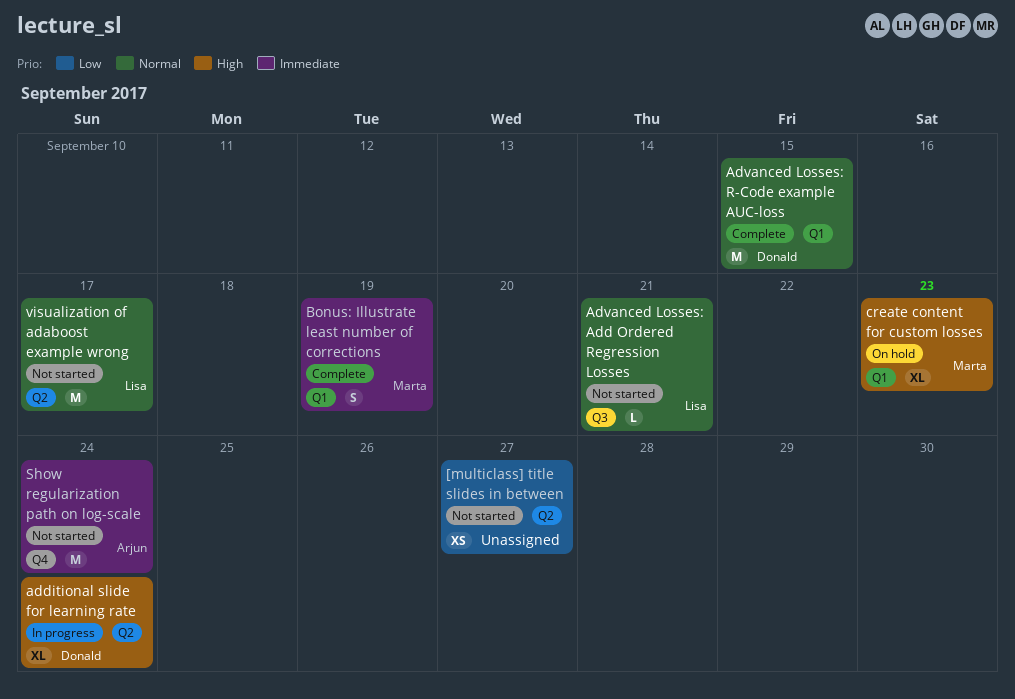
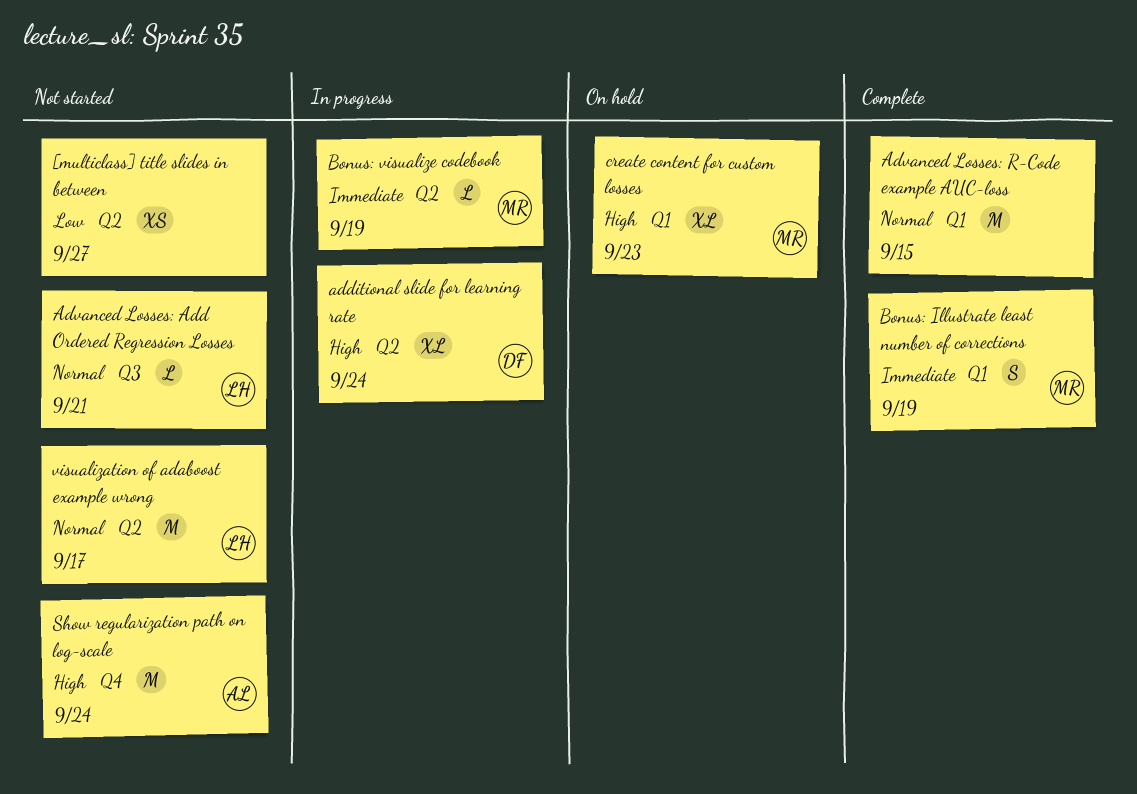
Advanced Losses: R-Code example AUC-loss, owner: Donald -> none
Bonus: visualize codebook: none -> present
Show regularization path on log-scale, priority: Immediate -> High

